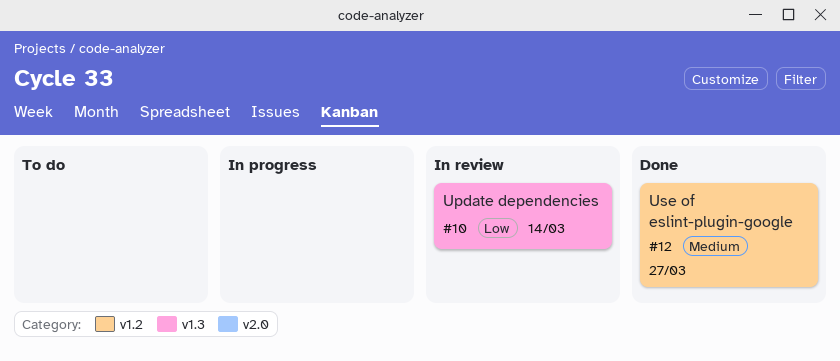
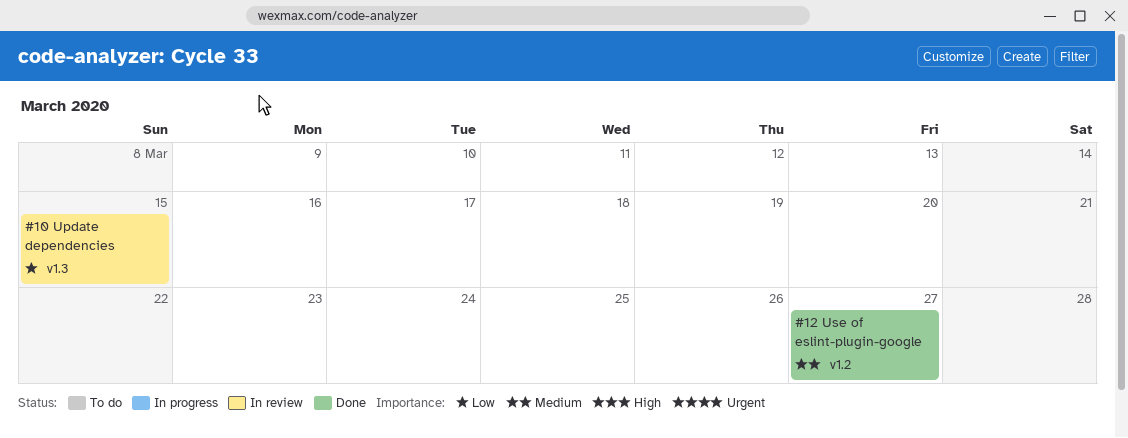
#10, due: Mar 14 -> Mar 15

